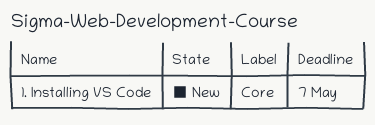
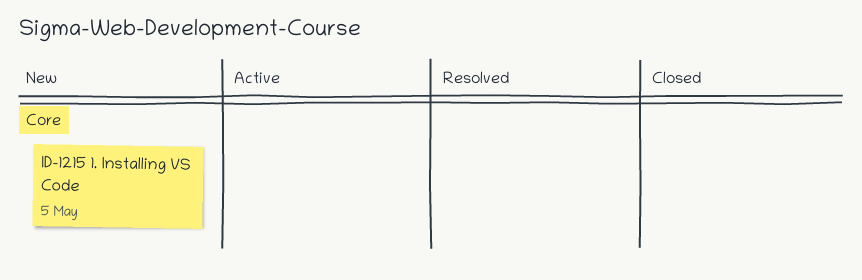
1. Installing VS Code, due: May 7 -> May 5

